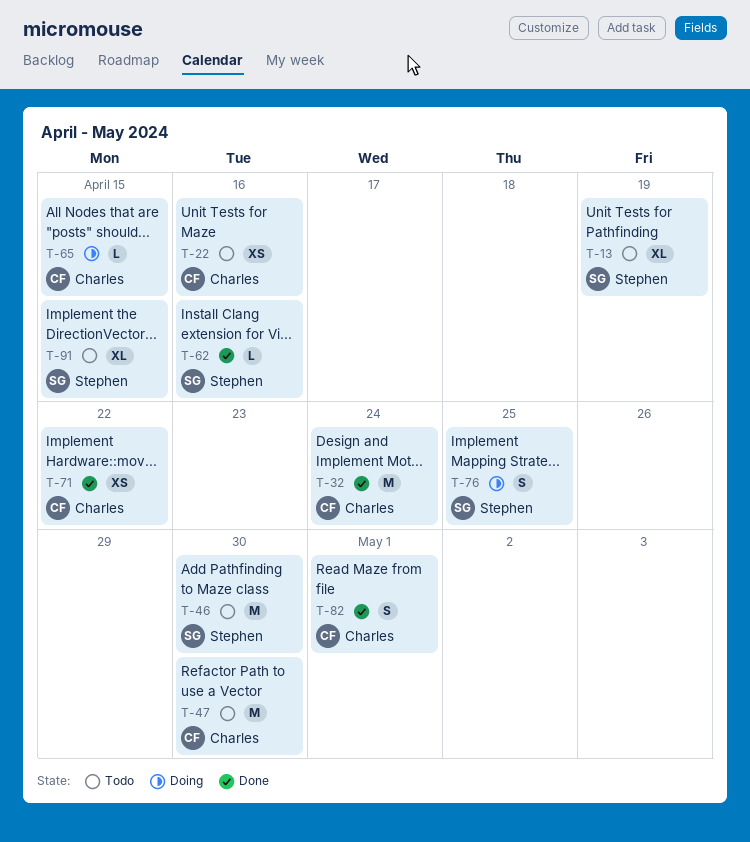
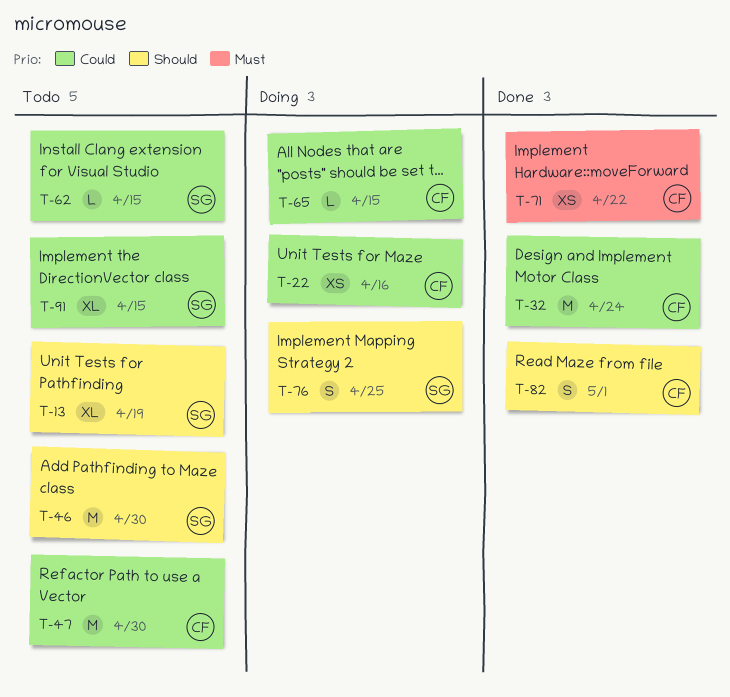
T-22, status: Todo -> Doing
T-62, status: Done -> Todo
T-62, due: Apr 16 -> Apr 15

